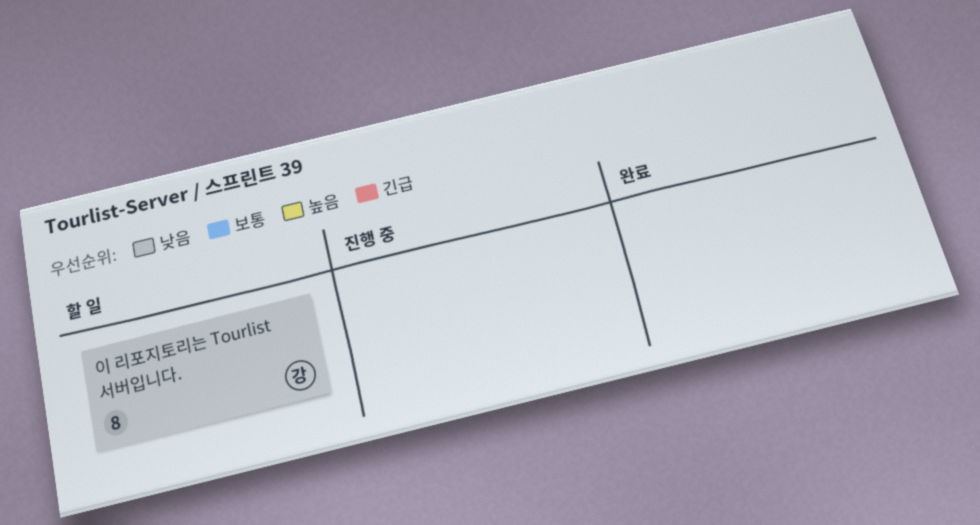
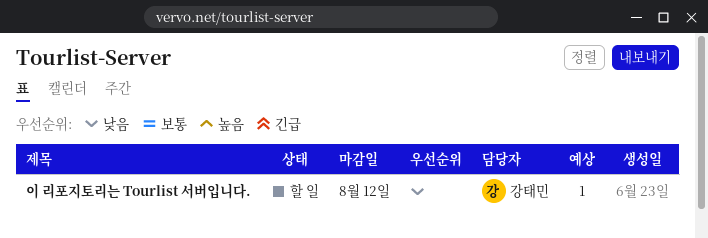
이 리포지토리는 Tourlist 서버입니다., estimate: 8 -> 1

